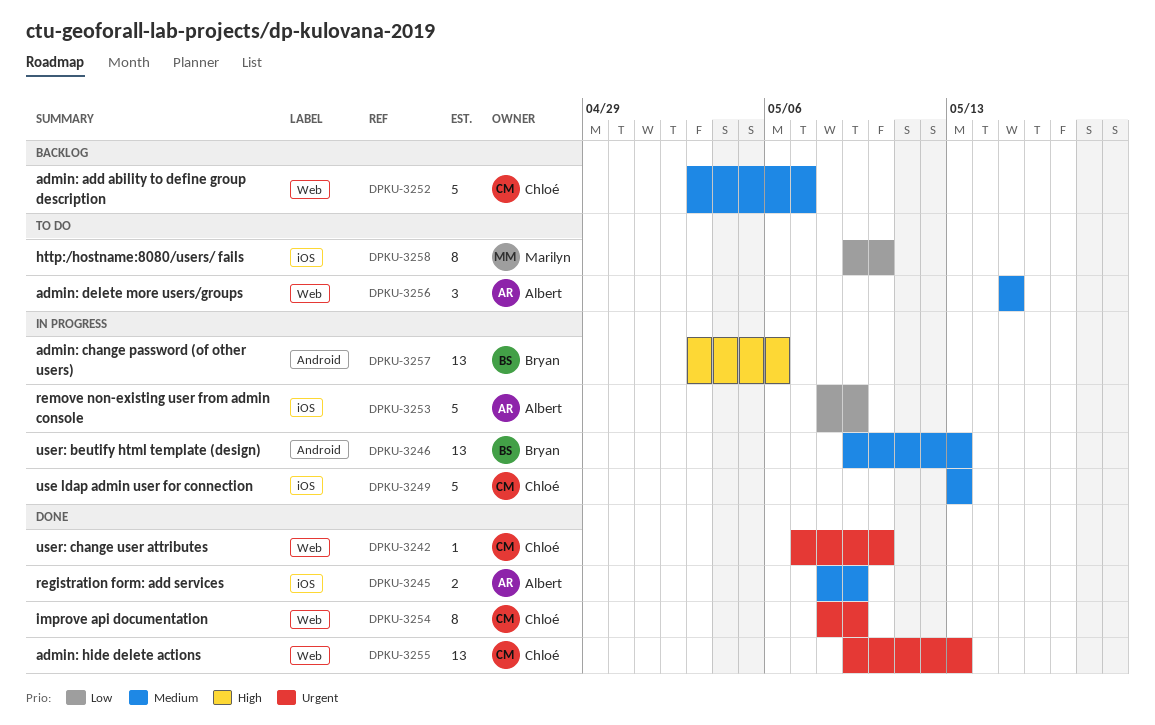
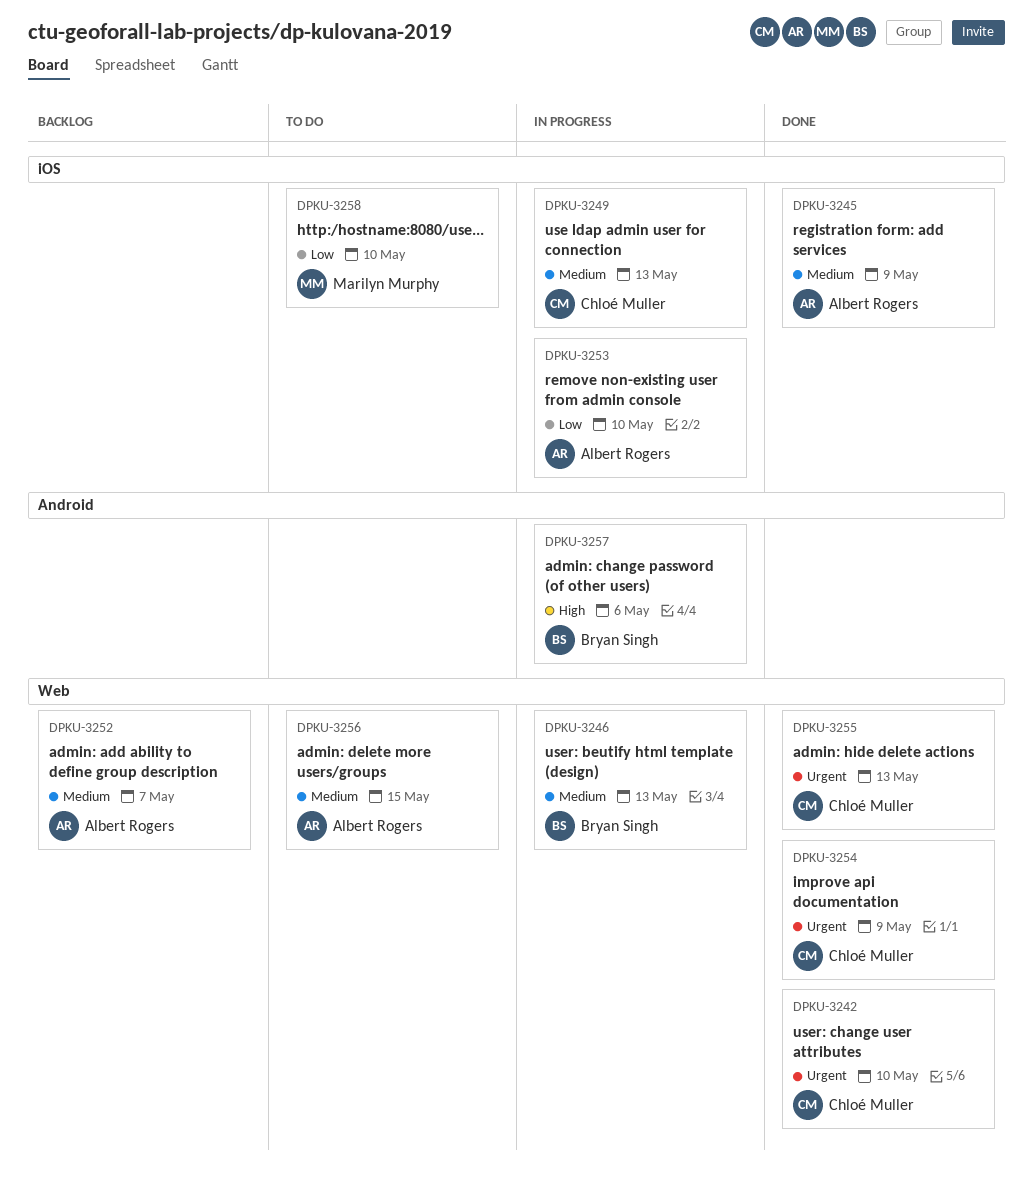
DPKU-3246, label: Android -> Web
DPKU-3252, owner: Chloé Muller -> Albert Rogers
DPKU-3253, due: May 9 -> May 10

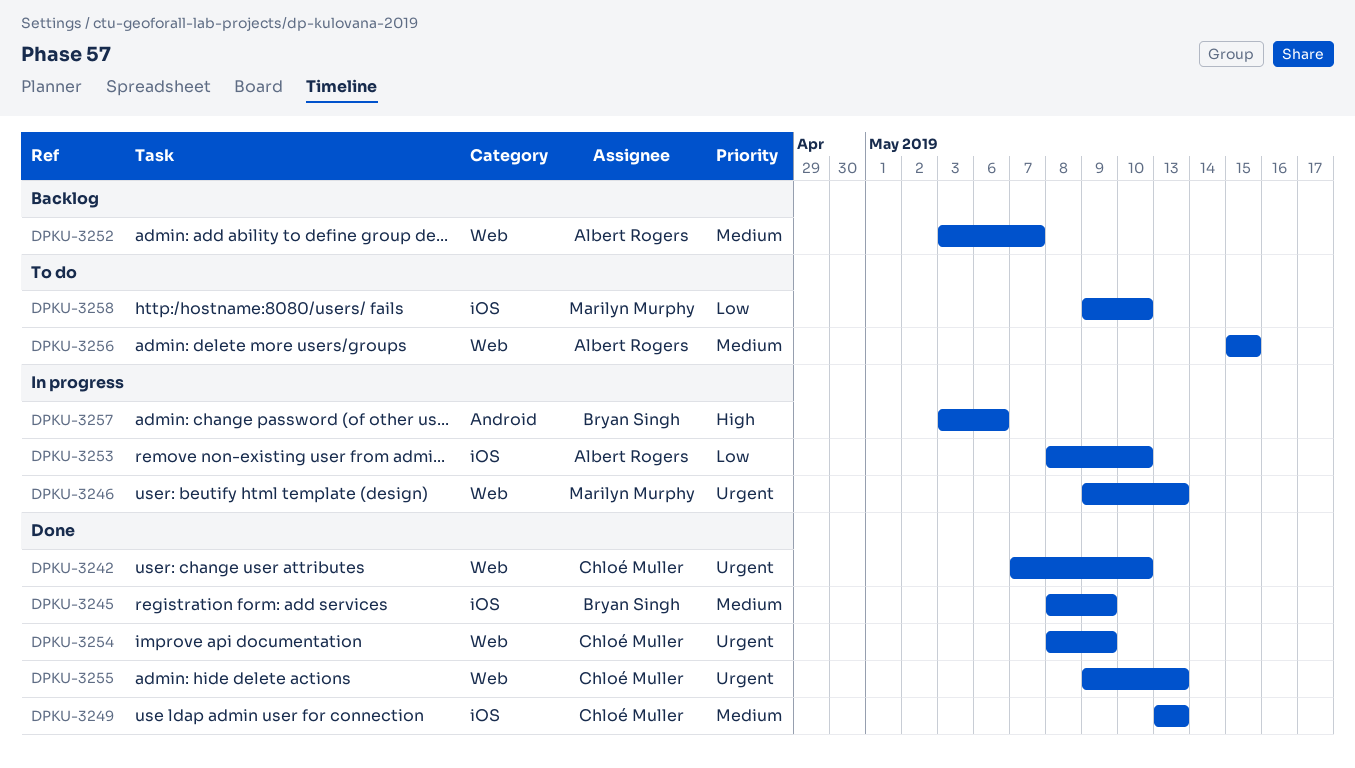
DPKU-3245, owner: Albert Rogers -> Bryan Singh
DPKU-3246, owner: Bryan Singh -> Marilyn Murphy
DPKU-3246, priority: Medium -> Urgent
DPKU-3249, status: In progress -> Done

